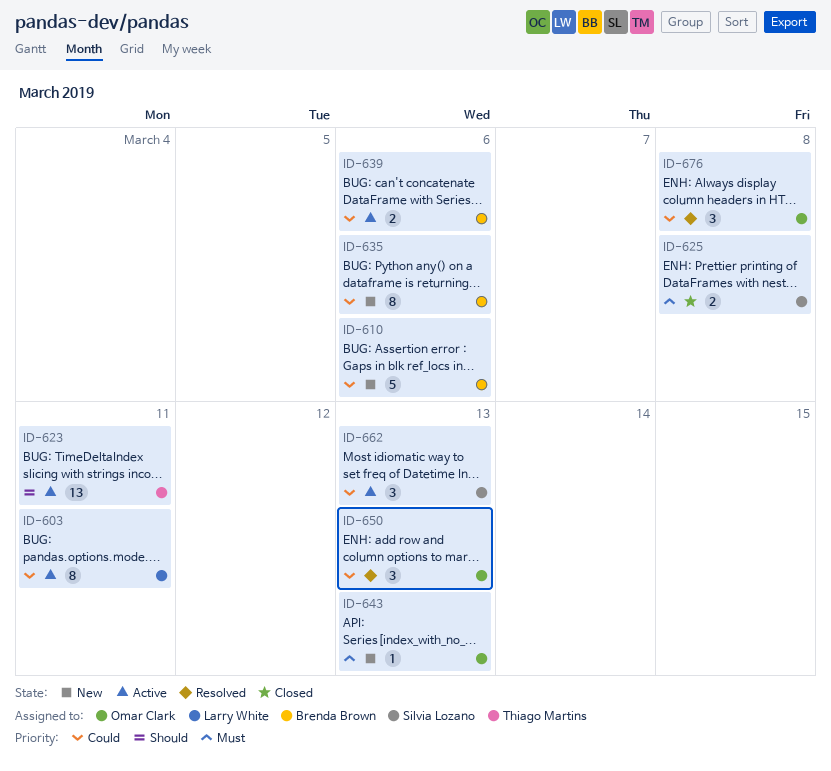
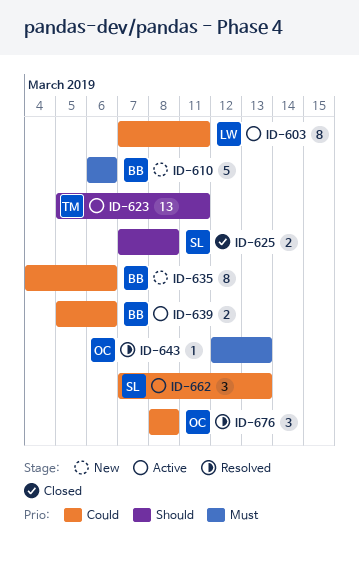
ID-610, priority: Could -> Must
ID-625, priority: Must -> Should
ID-643, status: New -> Resolved
ID-650: present -> none

